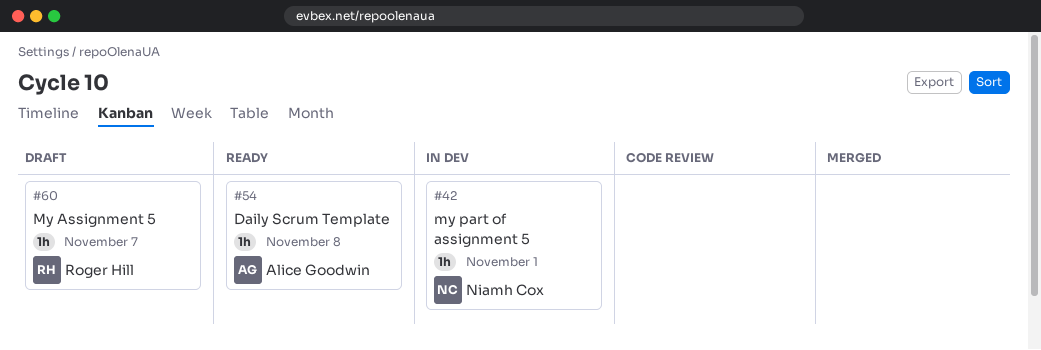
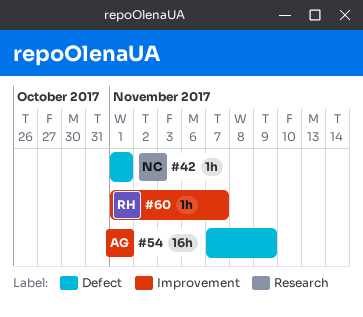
#54, estimate: 1h -> 16h
#54, due: Nov 8 -> Nov 9

